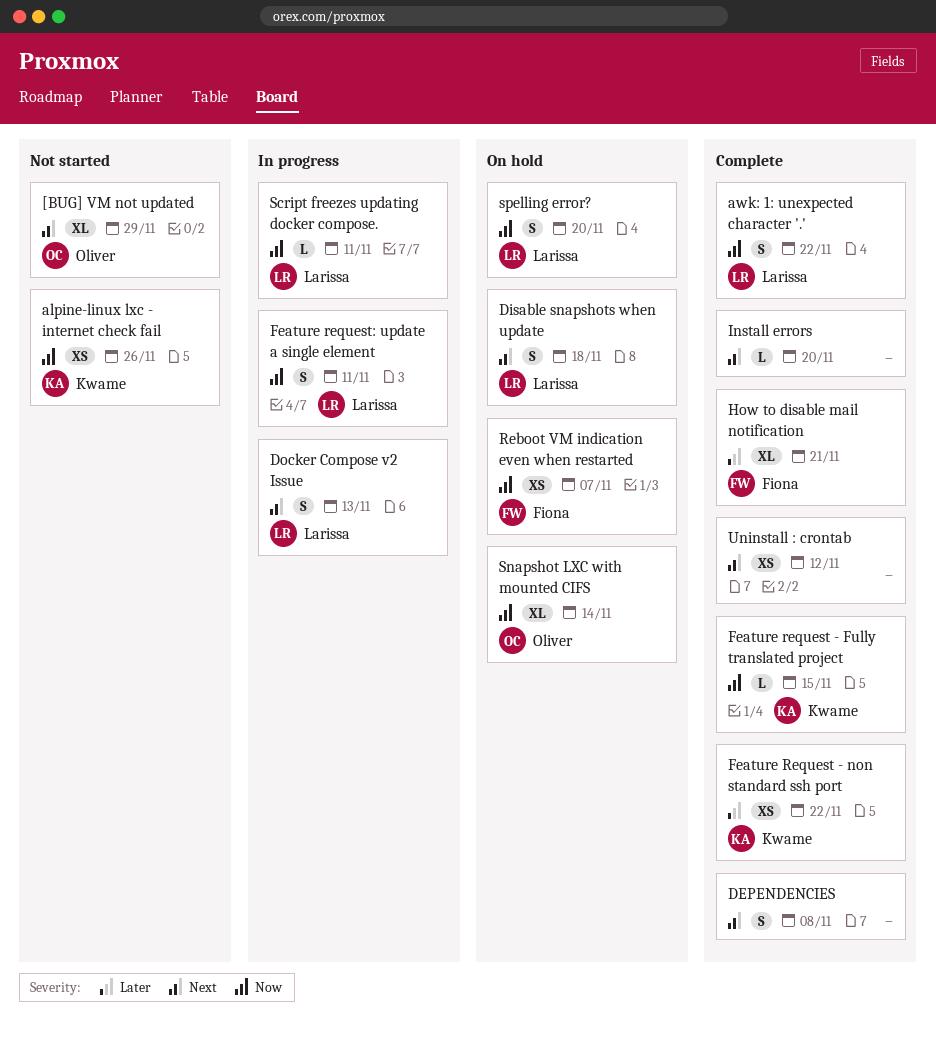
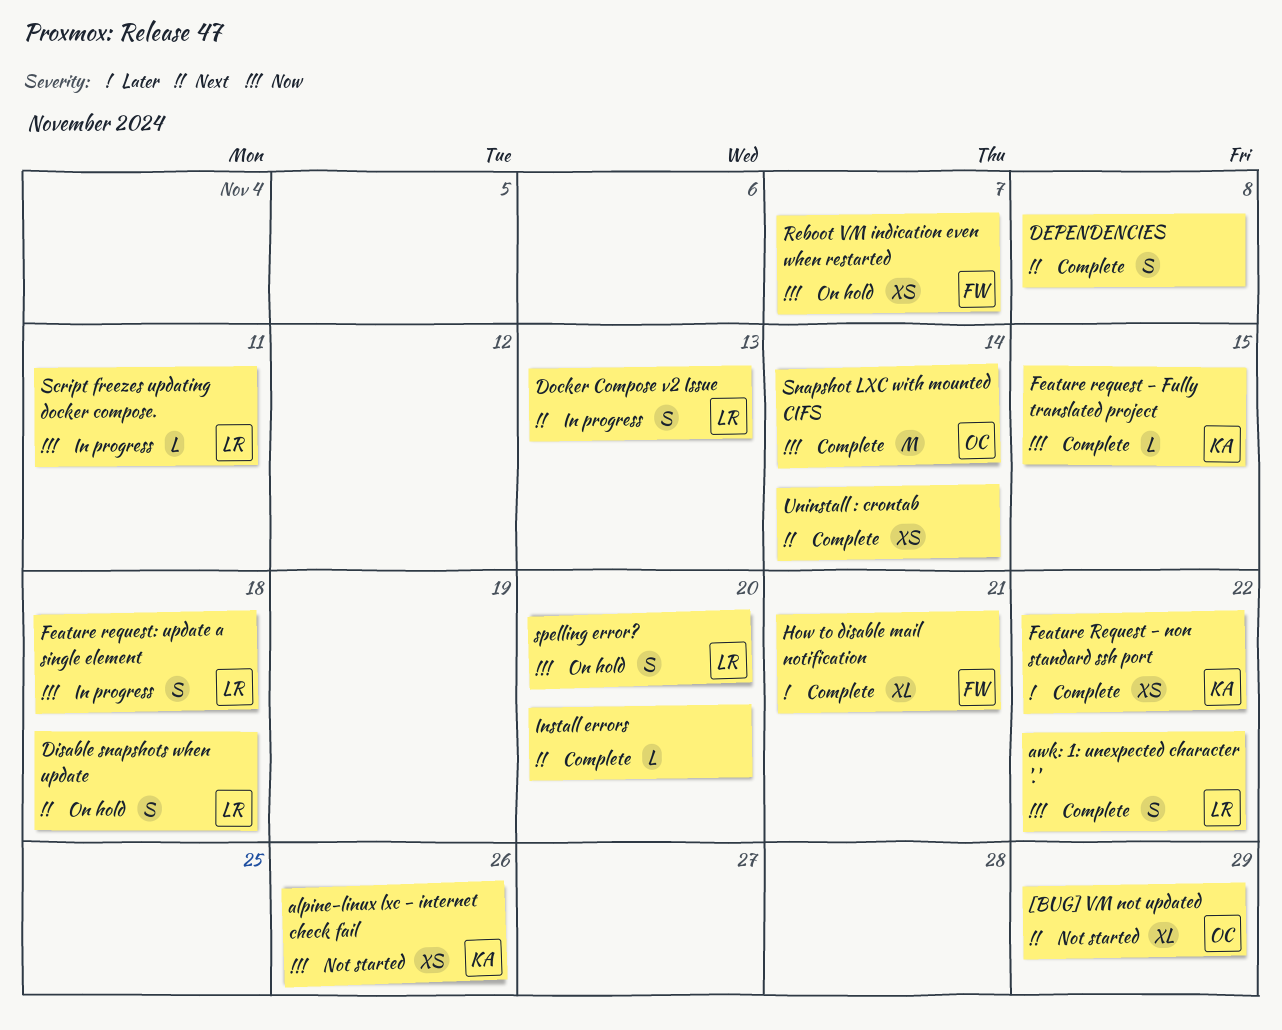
Feature request: update a single element, due: Nov 11 -> Nov 18
Snapshot LXC with mounted CIFS, status: On hold -> Complete
Snapshot LXC with mounted CIFS, estimate: XL -> M
Uninstall : crontab, due: Nov 12 -> Nov 14

